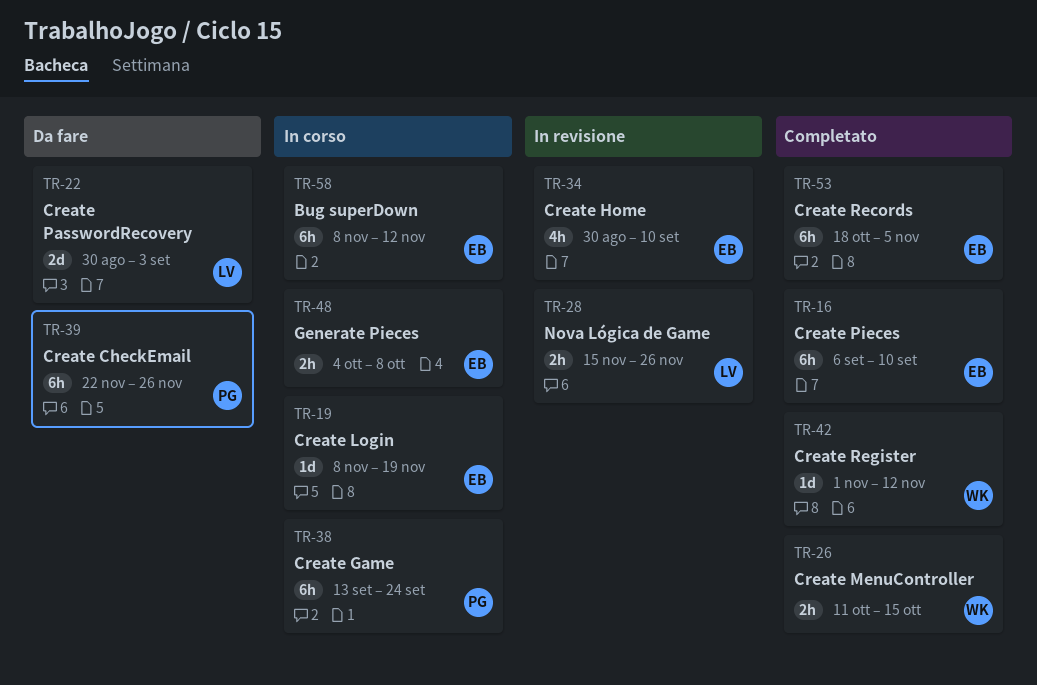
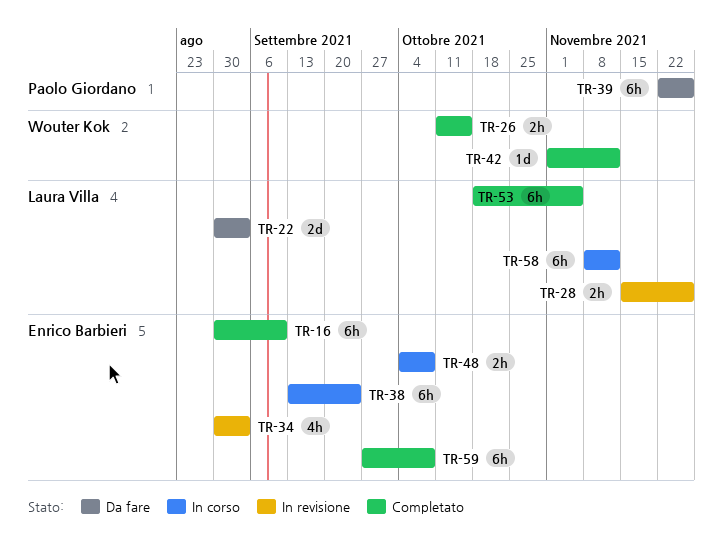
TR-16, start: Sep 6 -> Aug 30
TR-19: present -> none
TR-34, due: Sep 10 -> Sep 3
TR-38, owner: Paolo Giordano -> Enrico Barbieri
TR-53, owner: Enrico Barbieri -> Laura Villa
TR-58, owner: Enrico Barbieri -> Laura Villa
TR-59: none -> present

